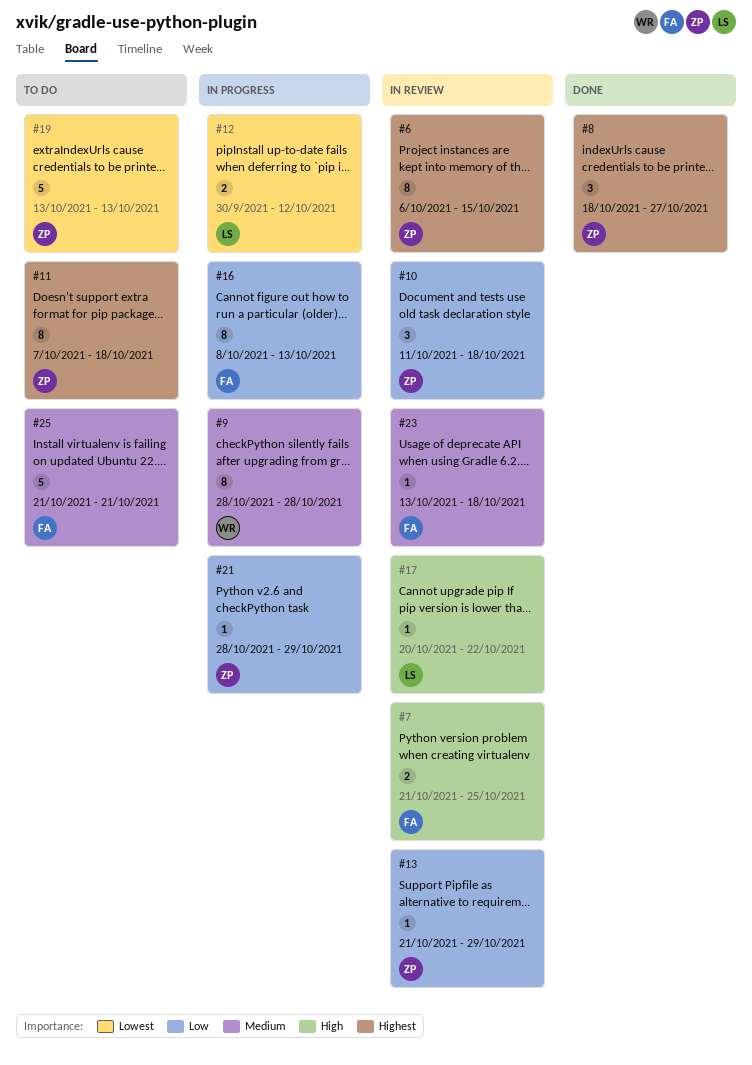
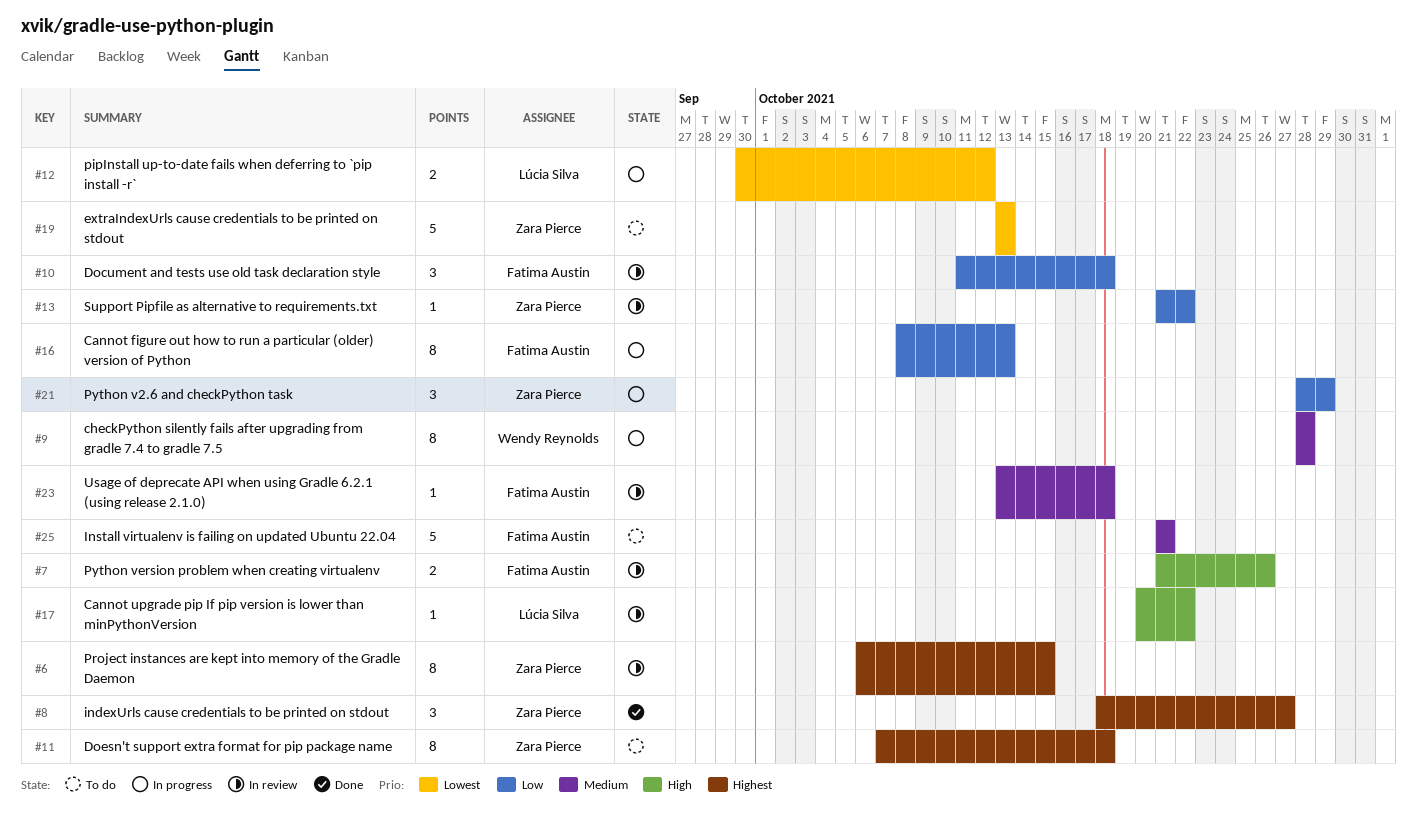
#7, due: Oct 25 -> Oct 26
#10, owner: Zara Pierce -> Fatima Austin
#13, due: Oct 29 -> Oct 22
#21, estimate: 1 -> 3

